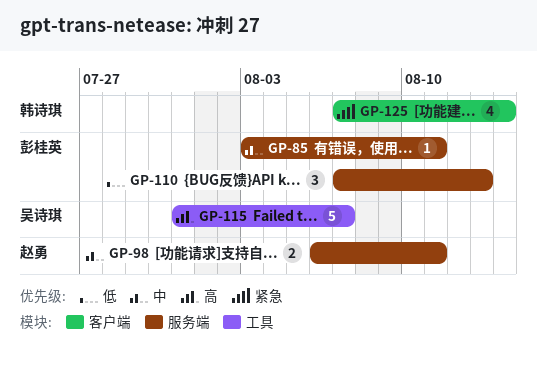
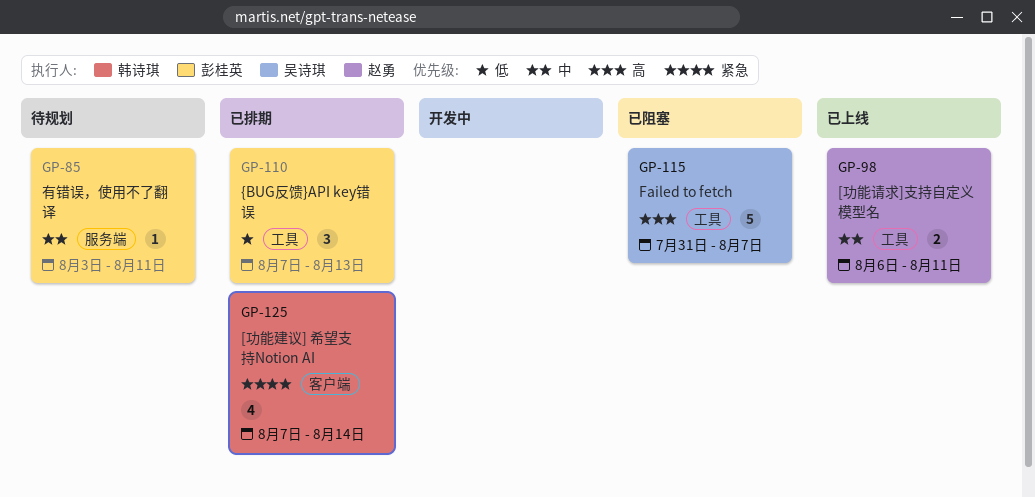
GP-98, label: 服务端 -> 工具
GP-110, label: 服务端 -> 工具

